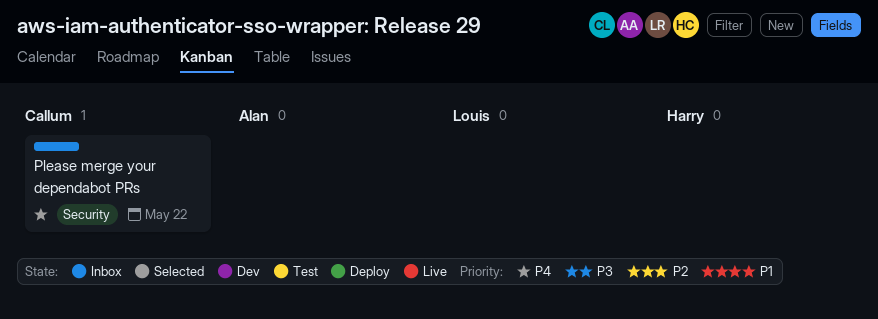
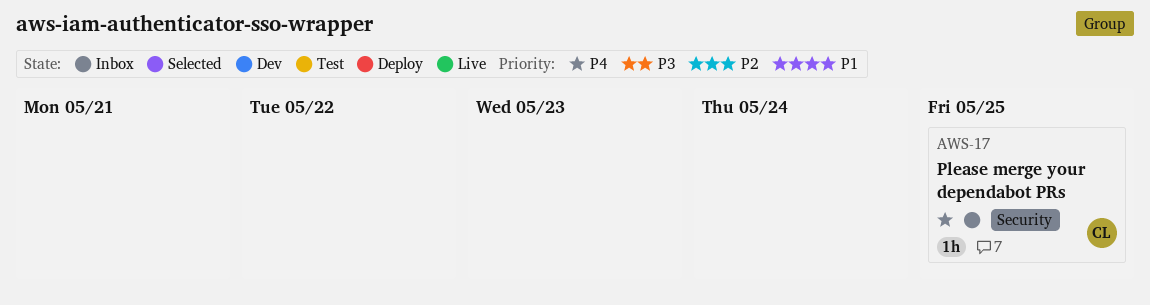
Please merge your dependabot PRs, due: May 22 -> May 25

